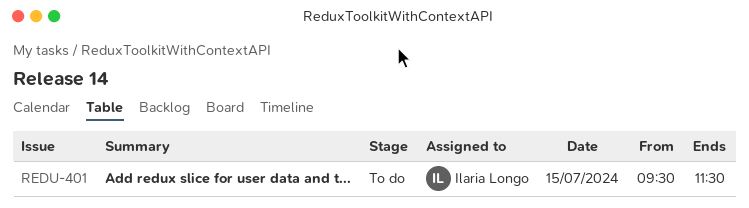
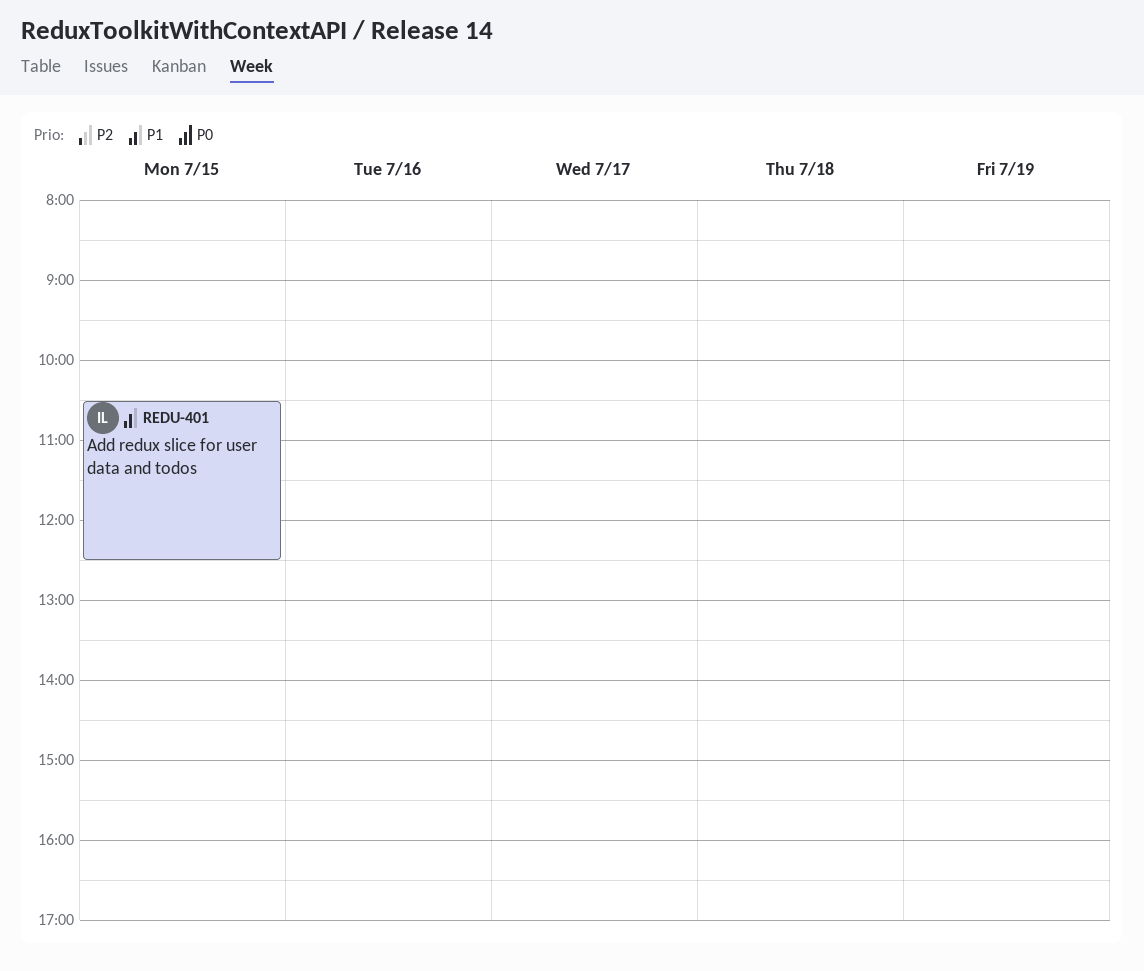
REDU-401, begins: 09:30 -> 10:30
REDU-401, ends: 11:30 -> 12:30

